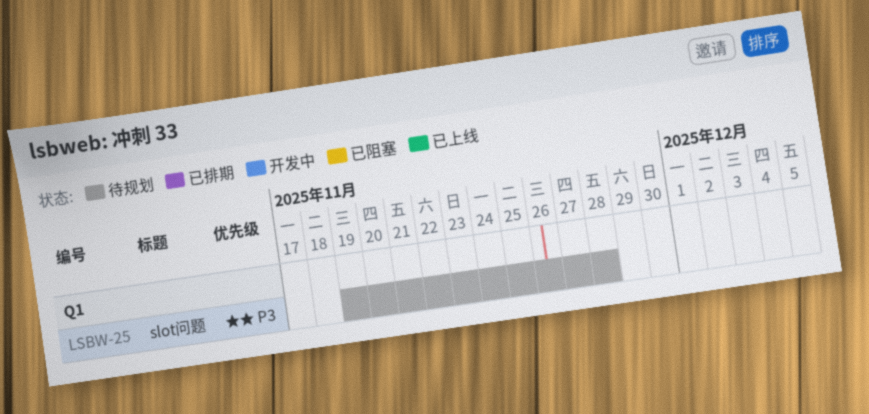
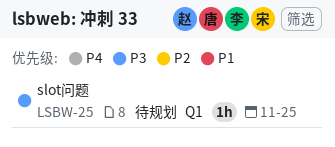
LSBW-25, due: Nov 28 -> Nov 25

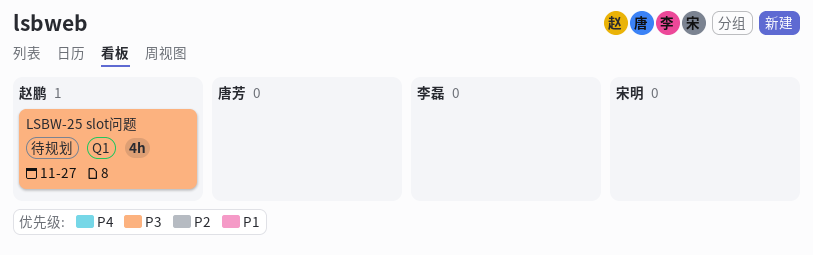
LSBW-25, estimate: 1h -> 4h
LSBW-25, due: Nov 25 -> Nov 27

